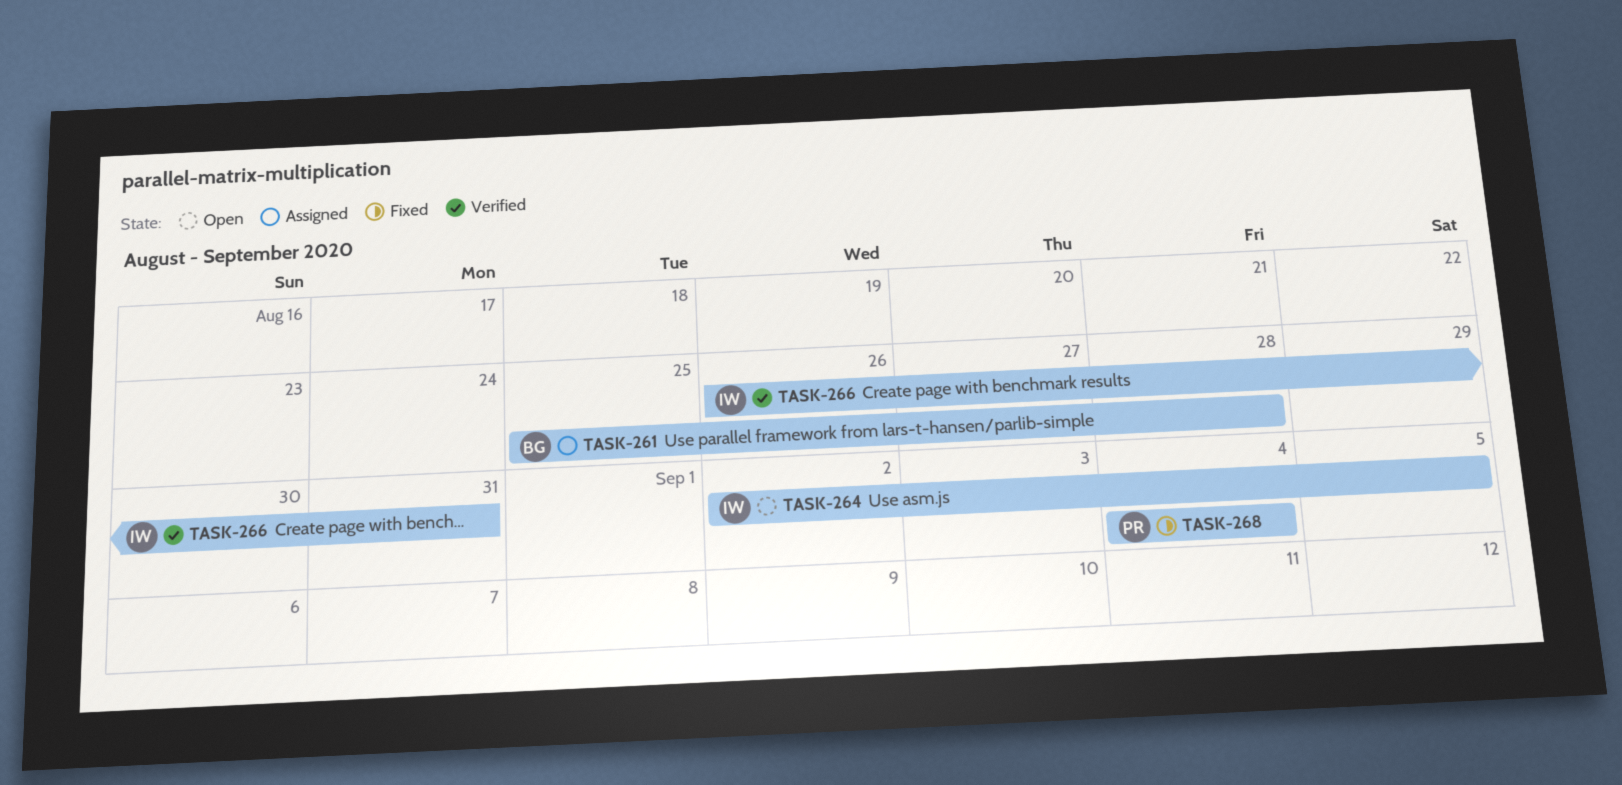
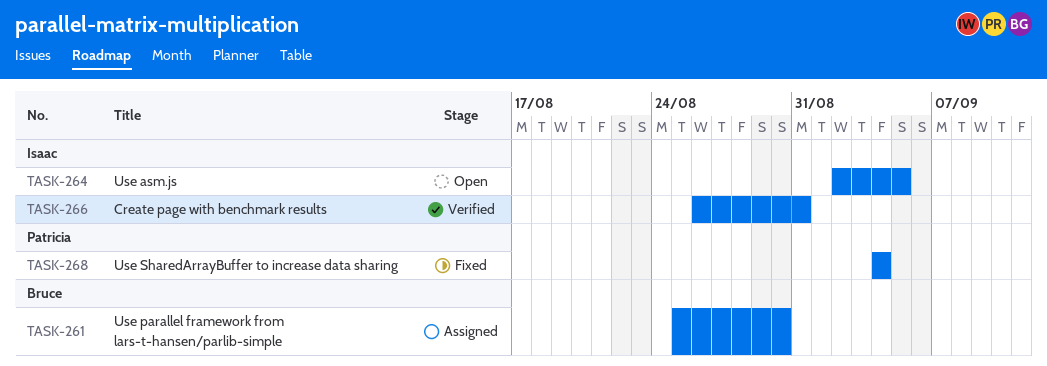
TASK-261, due: Aug 28 -> Aug 30

